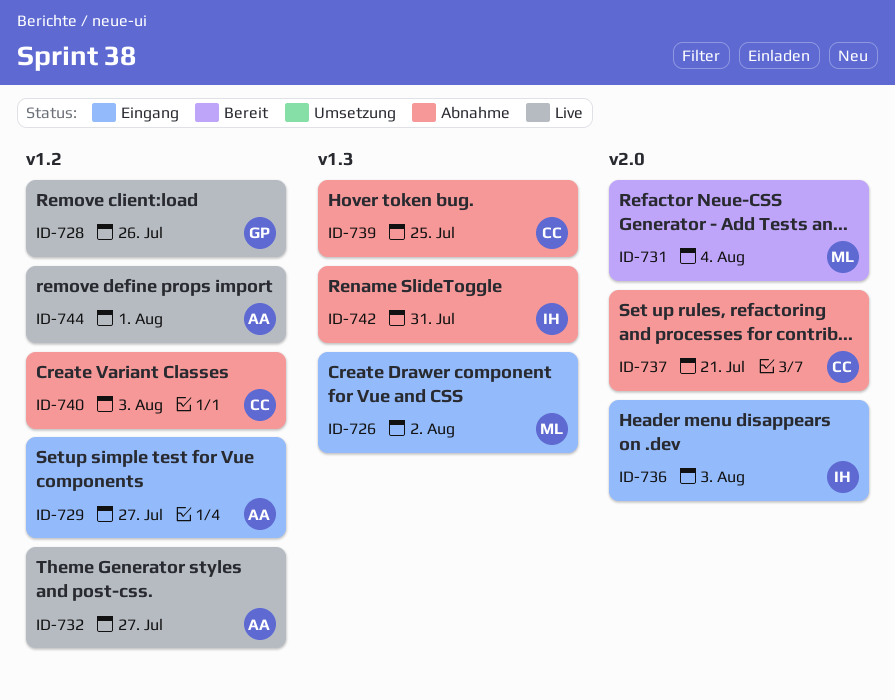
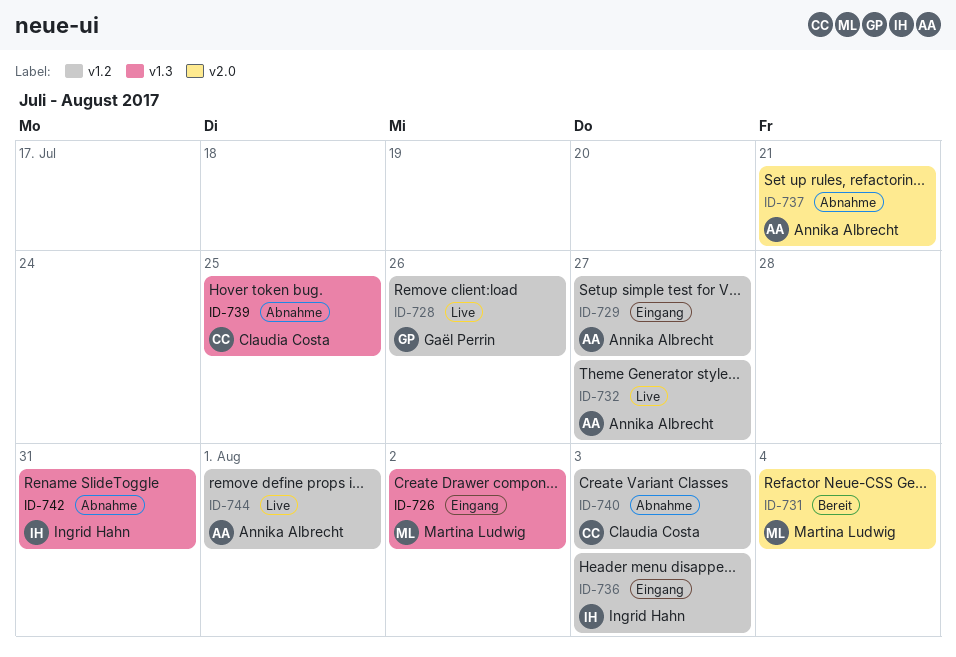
ID-736, label: v2.0 -> v1.2
ID-737, owner: Claudia Costa -> Annika Albrecht

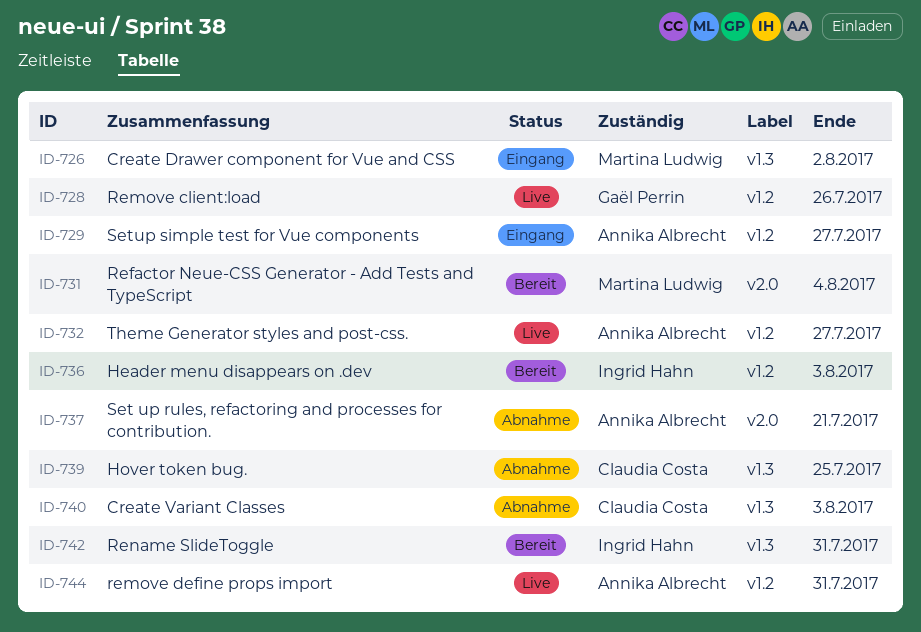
ID-736, status: Eingang -> Bereit
ID-740, label: v1.2 -> v1.3
ID-742, status: Abnahme -> Bereit
ID-744, due: Aug 1 -> Jul 31

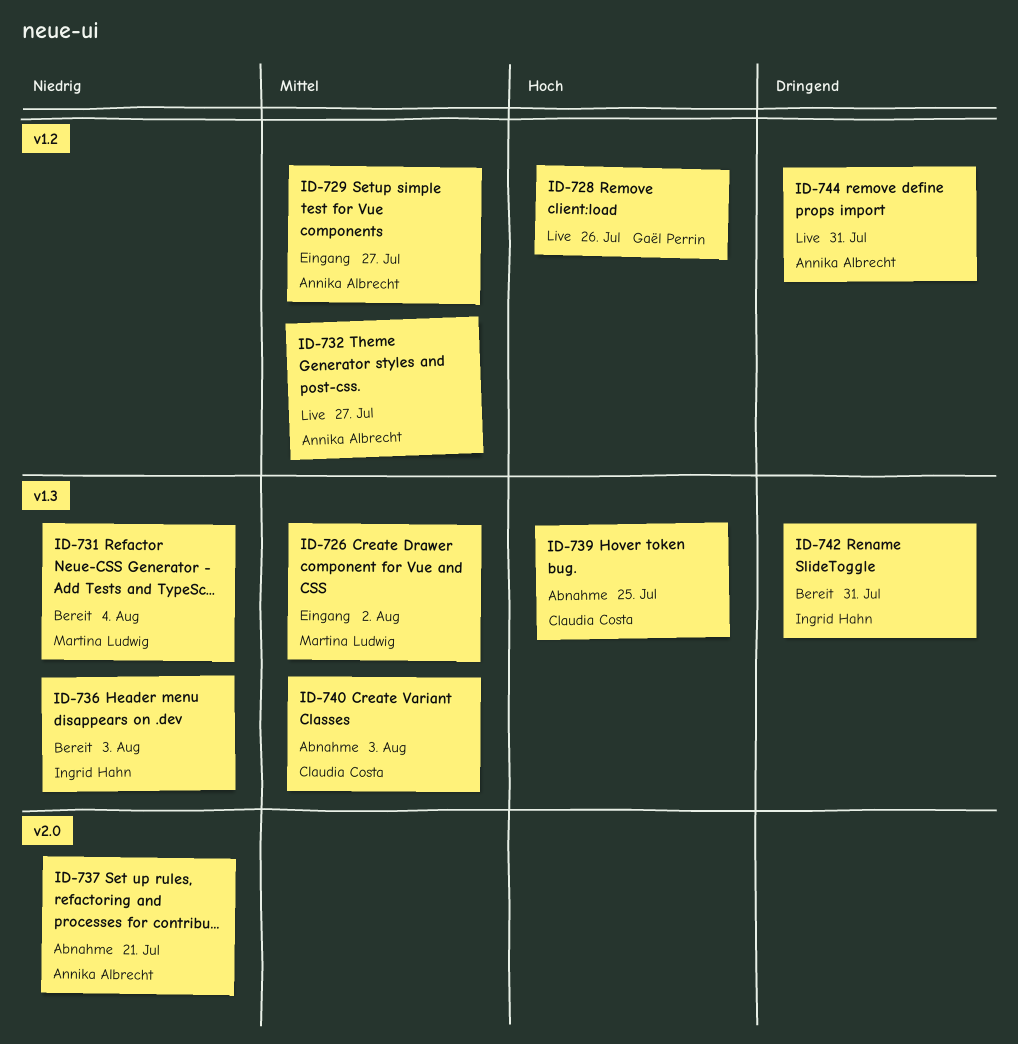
ID-731, label: v2.0 -> v1.3
ID-736, label: v1.2 -> v1.3

